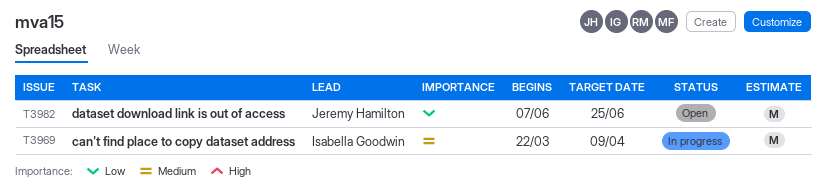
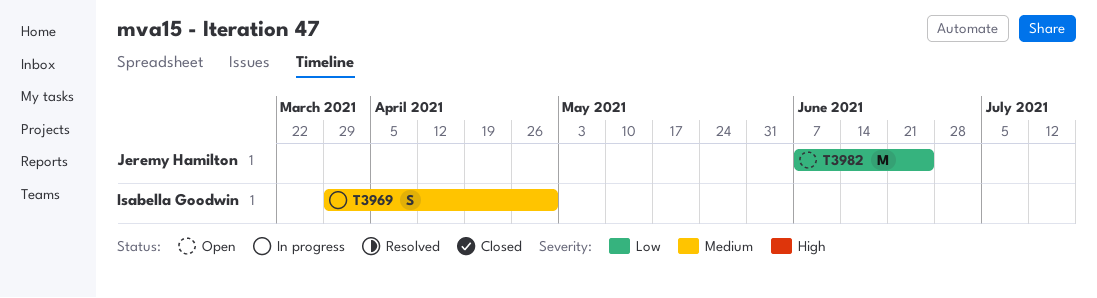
T3969, estimate: M -> S
T3969, start: Mar 22 -> Mar 29
T3969, due: Apr 9 -> Apr 30

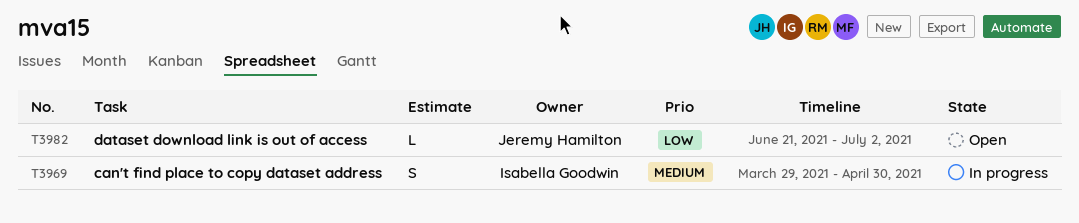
T3982, estimate: M -> L
T3982, start: Jun 7 -> Jun 21
T3982, due: Jun 25 -> Jul 2

